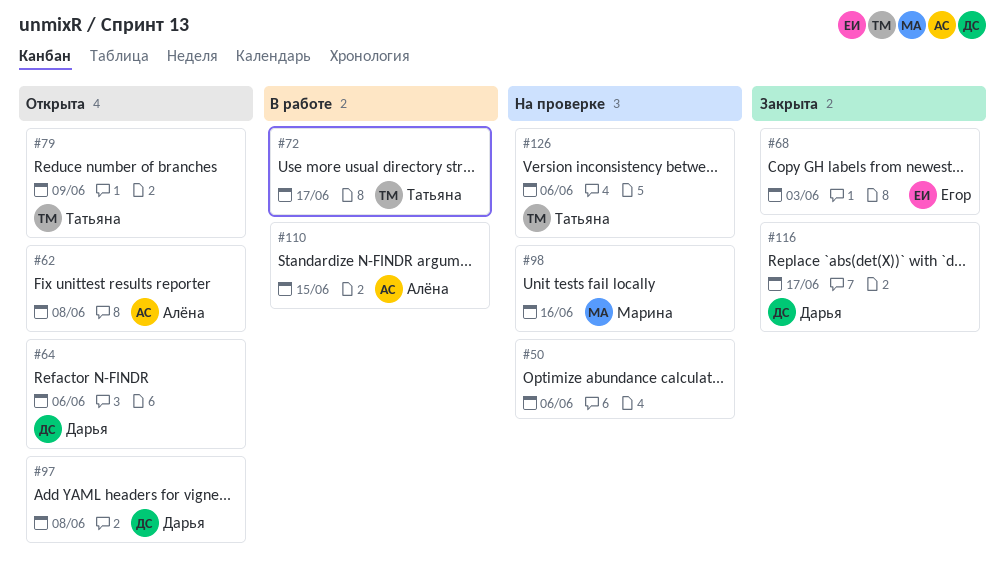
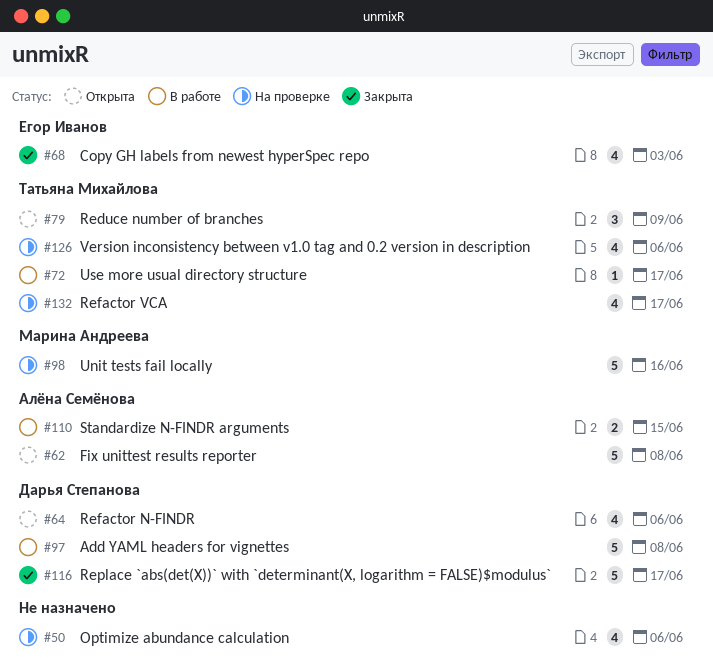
#97, status: Открыта -> В работе
#132: none -> present

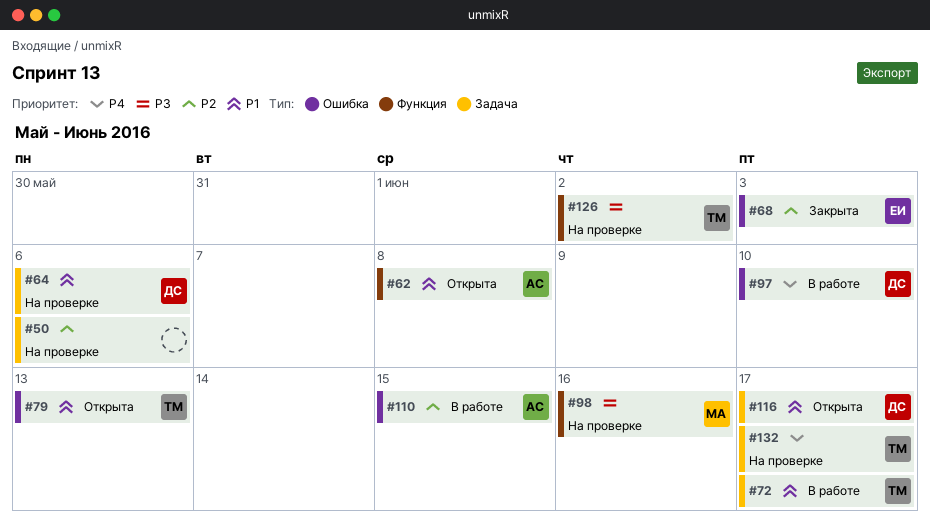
#64, status: Открыта -> На проверке
#79, due: Jun 9 -> Jun 13
#97, due: Jun 8 -> Jun 10
#116, status: Закрыта -> Открыта
#126, due: Jun 6 -> Jun 2

